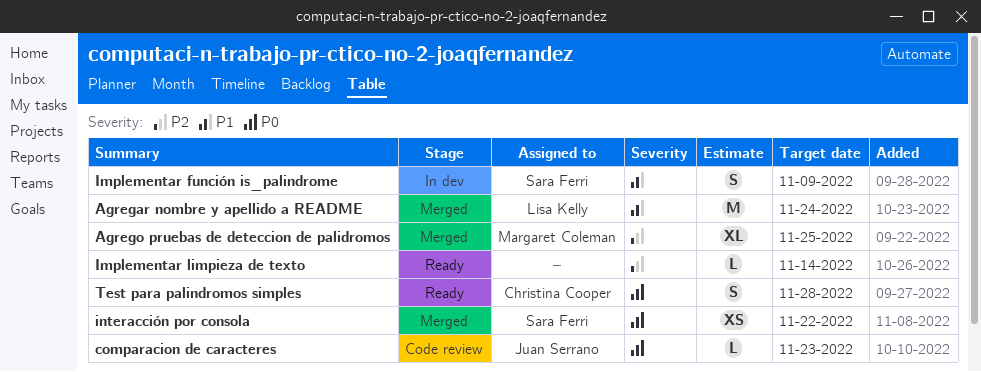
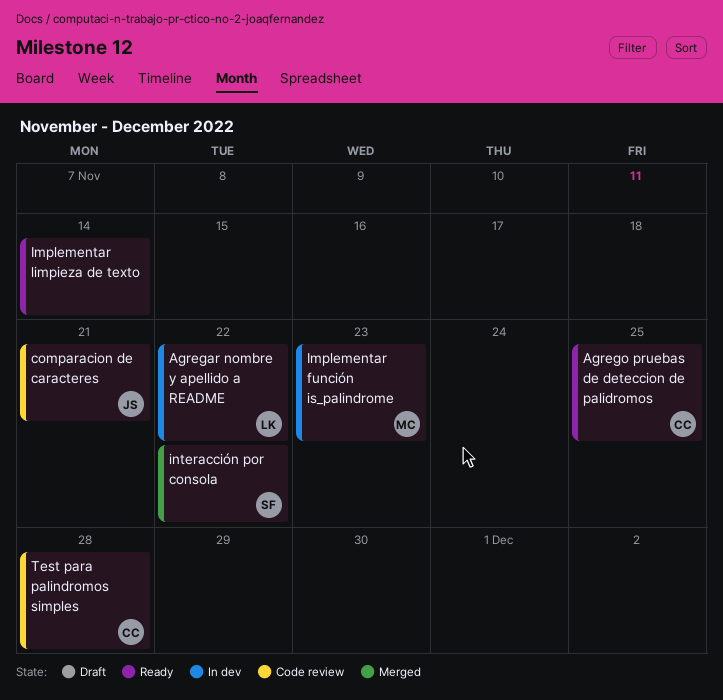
Agregar nombre y apellido a README, status: Merged -> In dev
Agregar nombre y apellido a README, due: Nov 24 -> Nov 22
Agrego pruebas de deteccion de palidromos, status: Merged -> Ready
Agrego pruebas de deteccion de palidromos, owner: Margaret Coleman -> Christina Cooper
comparacion de caracteres, due: Nov 23 -> Nov 21
Implementar función is_palindrome, owner: Sara Ferri -> Margaret Coleman
Implementar función is_palindrome, due: Nov 9 -> Nov 23
Test para palindromos simples, status: Ready -> Code review

